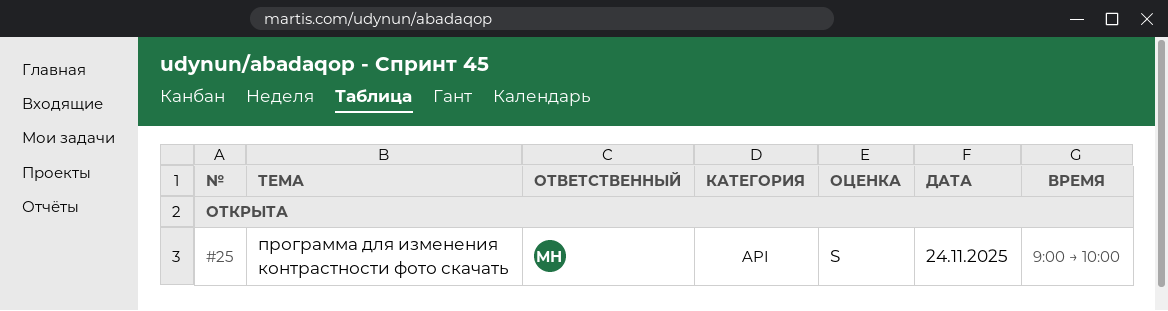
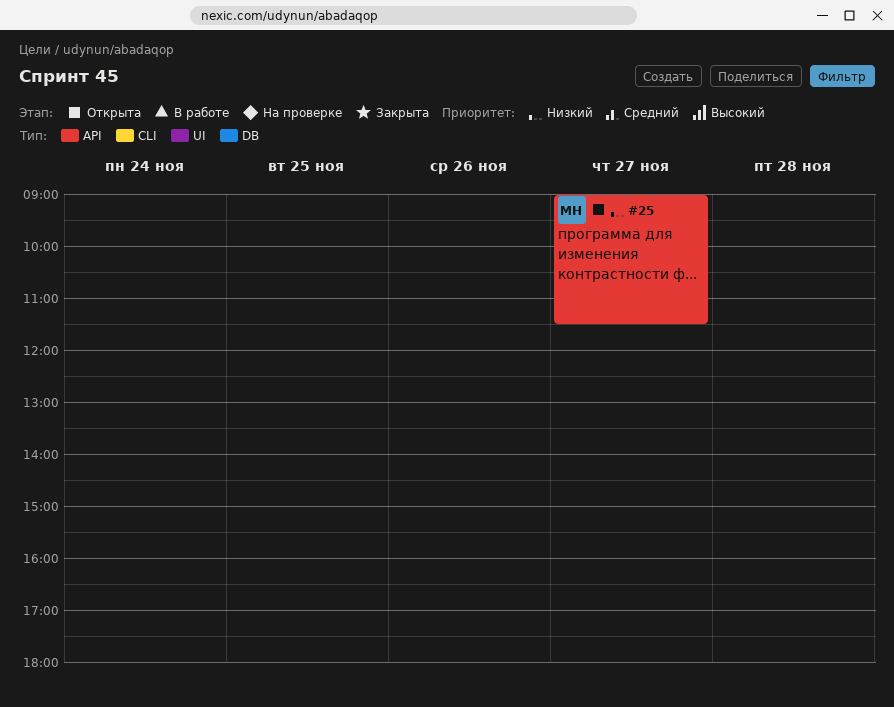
#25, day: Nov 24 -> Nov 27
#25, ends: 10:00 -> 11:30

